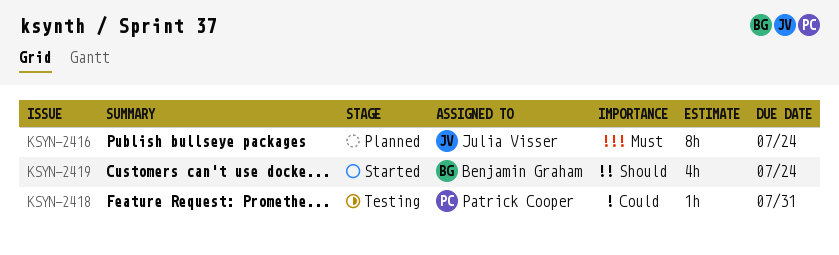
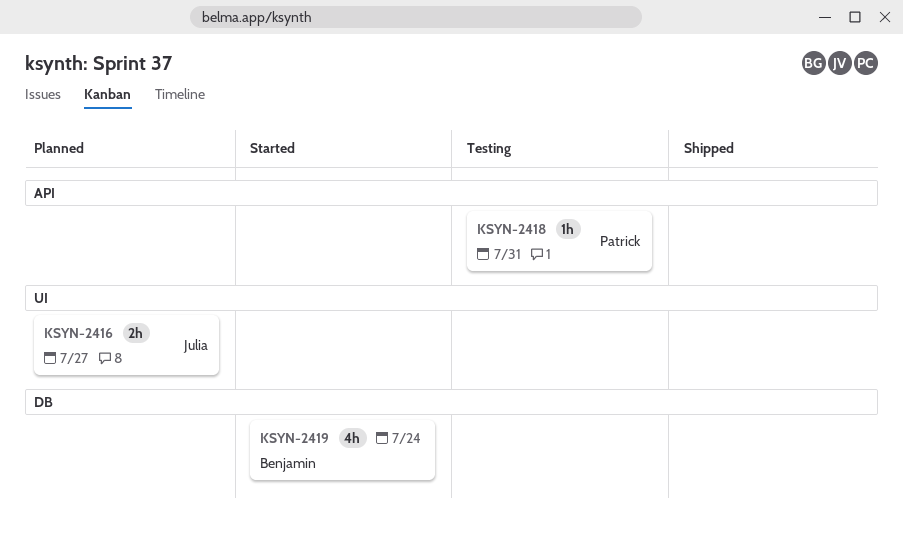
KSYN-2416, estimate: 8h -> 2h
KSYN-2416, due: Jul 24 -> Jul 27

